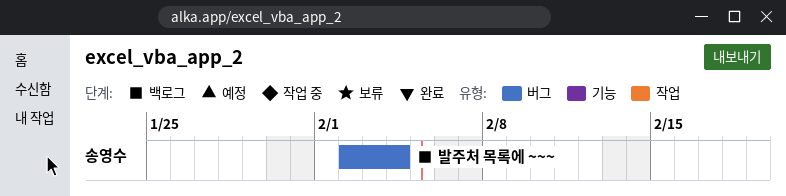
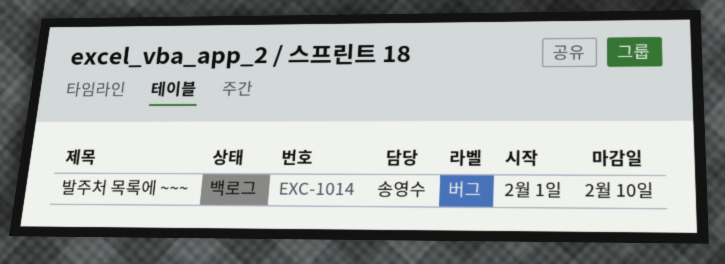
발주처 목록에 ~~~, start: Feb 2 -> Feb 1
발주처 목록에 ~~~, due: Feb 4 -> Feb 10

